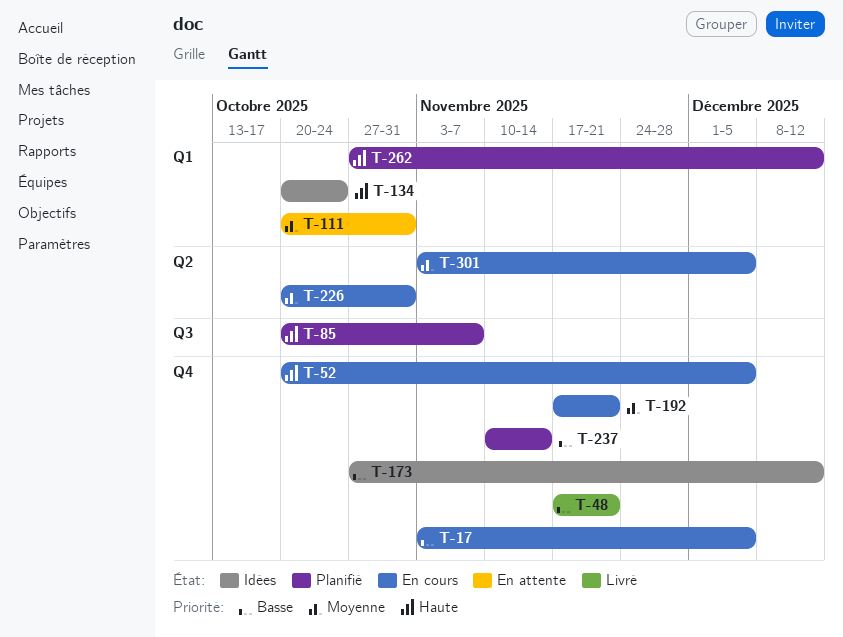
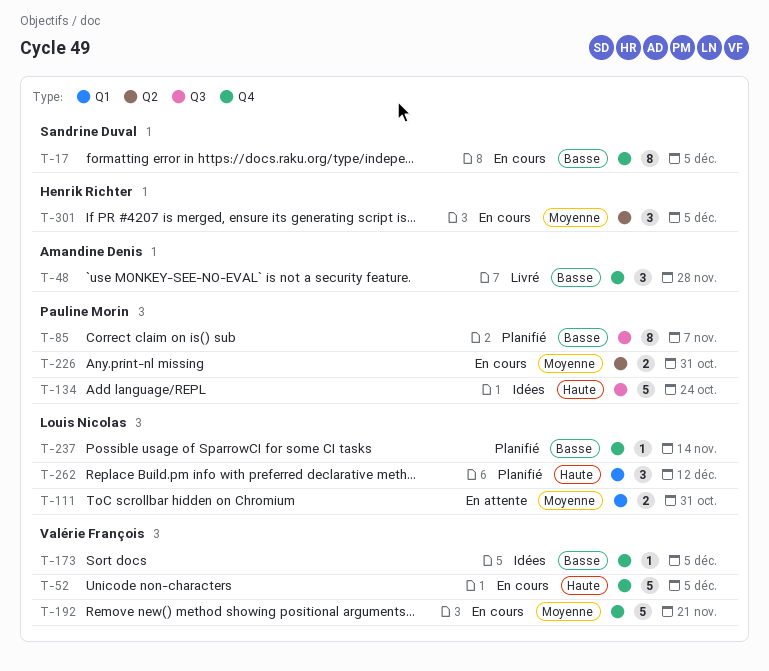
T-48, due: Nov 21 -> Nov 28
T-85, priority: Haute -> Basse
T-134, label: Q1 -> Q3
T-173, due: Dec 12 -> Dec 5

